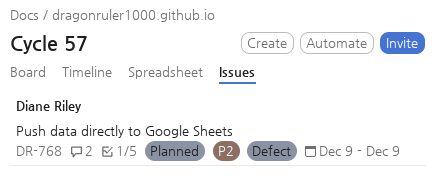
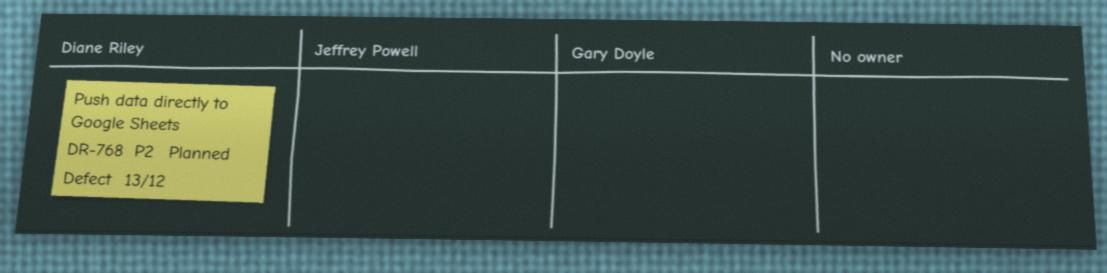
DR-768, due: Dec 9 -> Dec 13

